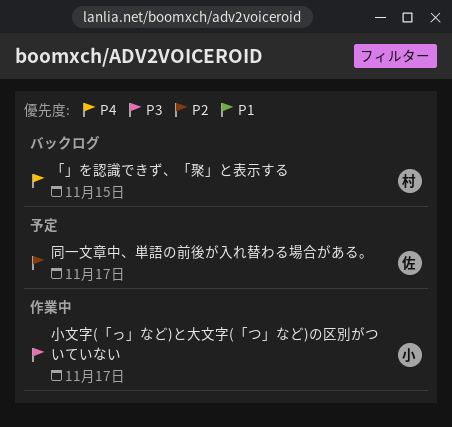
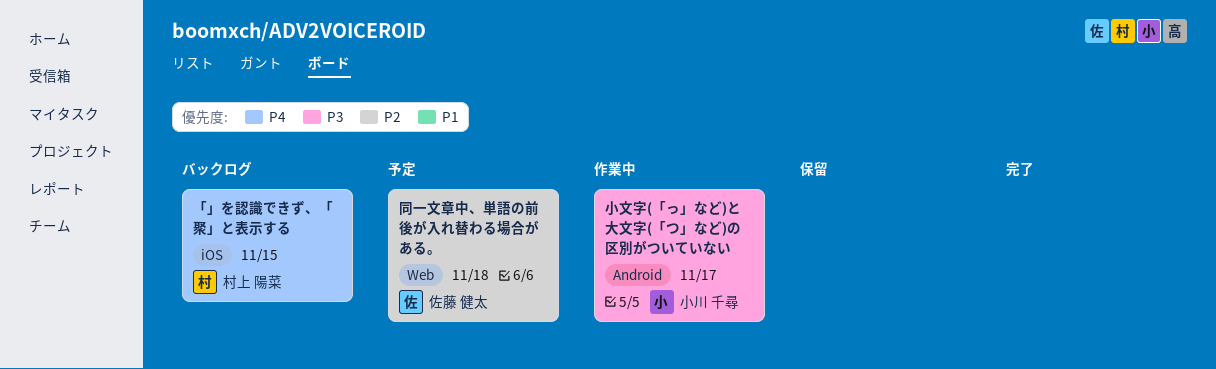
同一文章中、単語の前後が入れ替わる場合がある。, due: Nov 17 -> Nov 18

